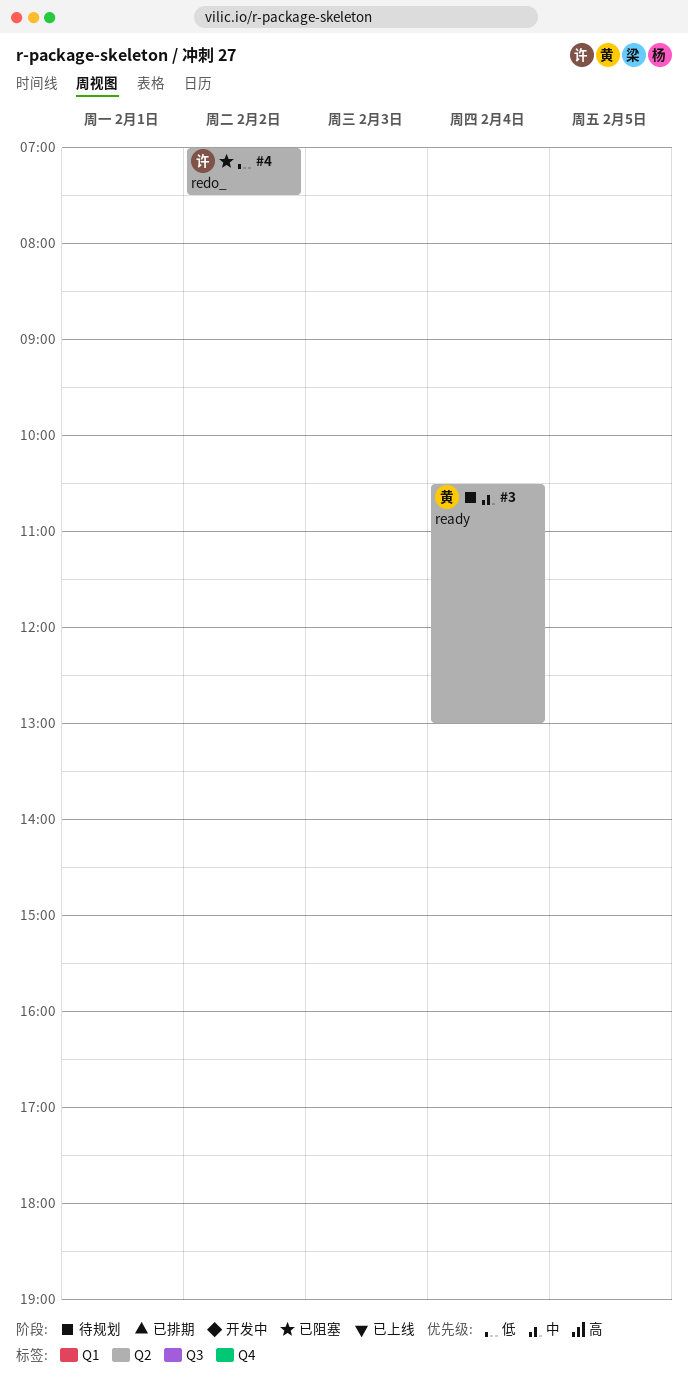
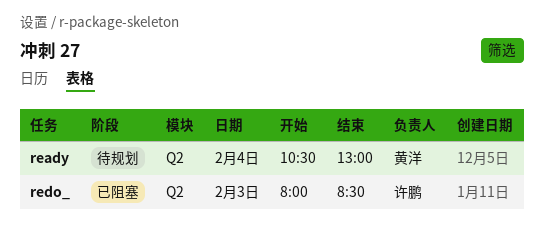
redo_, day: Feb 2 -> Feb 3
redo_, begins: 07:00 -> 08:00
redo_, ends: 07:30 -> 08:30

